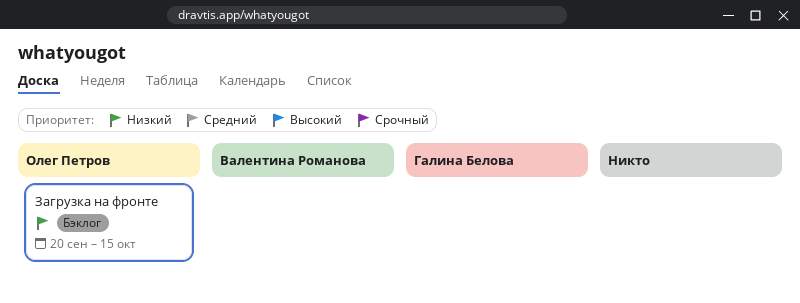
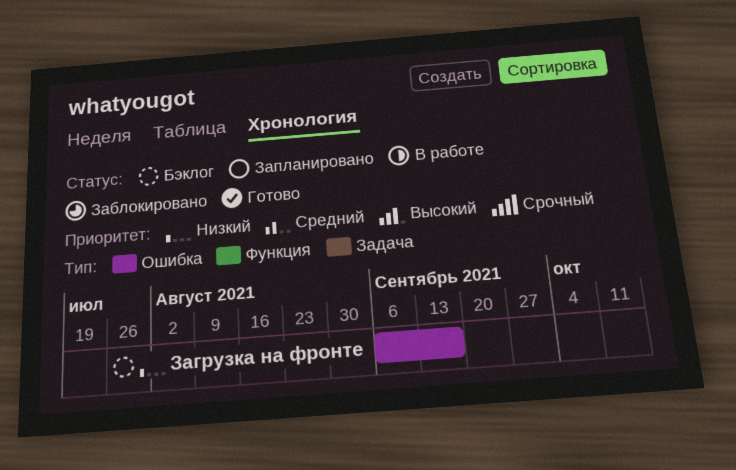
Загрузка на фронте, start: Sep 20 -> Sep 6
Загрузка на фронте, due: Oct 15 -> Sep 17

